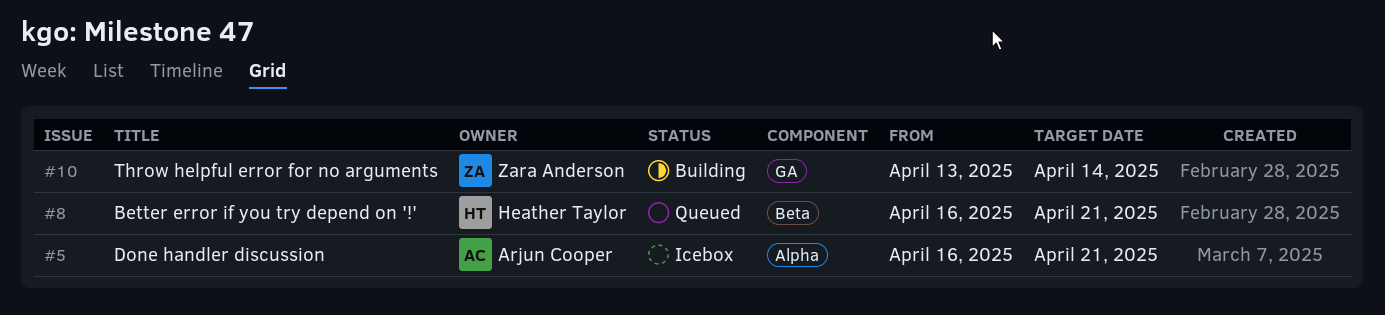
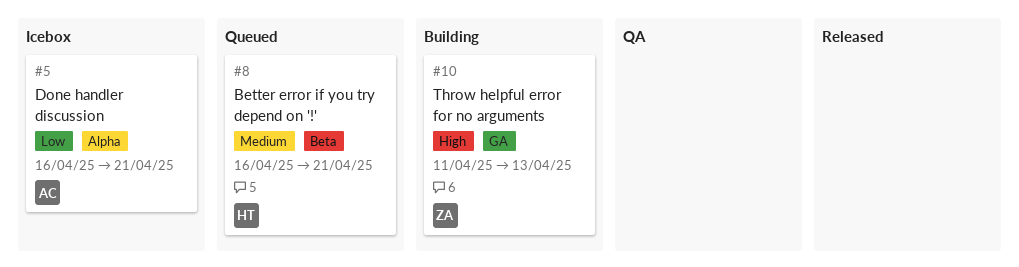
#10, start: Apr 13 -> Apr 11
#10, due: Apr 14 -> Apr 13

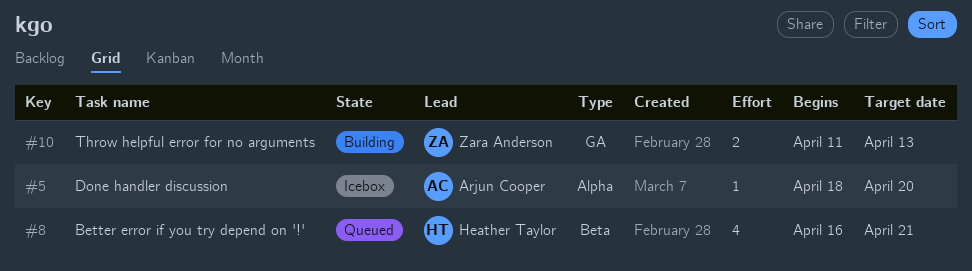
#5, start: Apr 16 -> Apr 18
#5, due: Apr 21 -> Apr 20

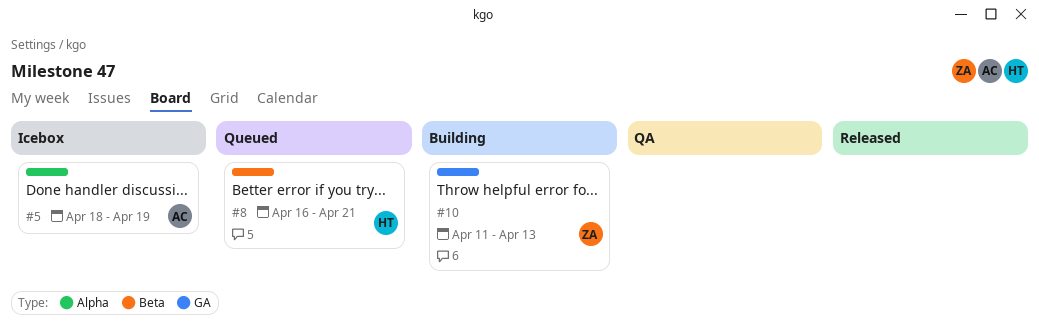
#5, due: Apr 20 -> Apr 19

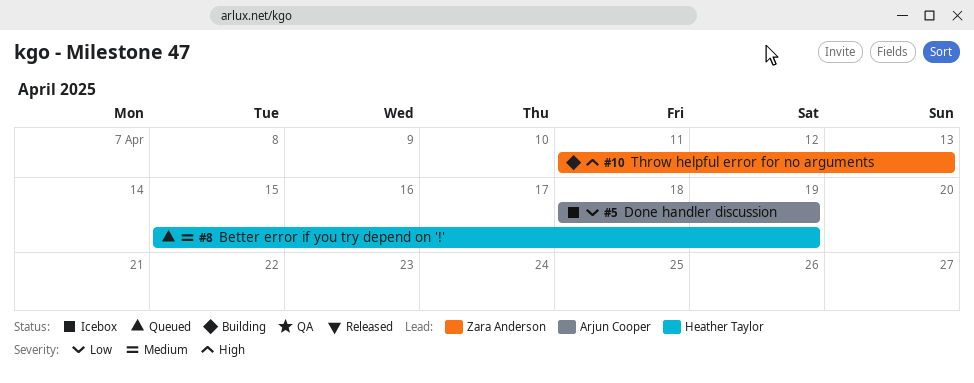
#8, start: Apr 16 -> Apr 15
#8, due: Apr 21 -> Apr 19

